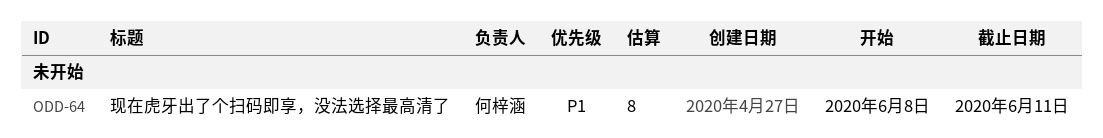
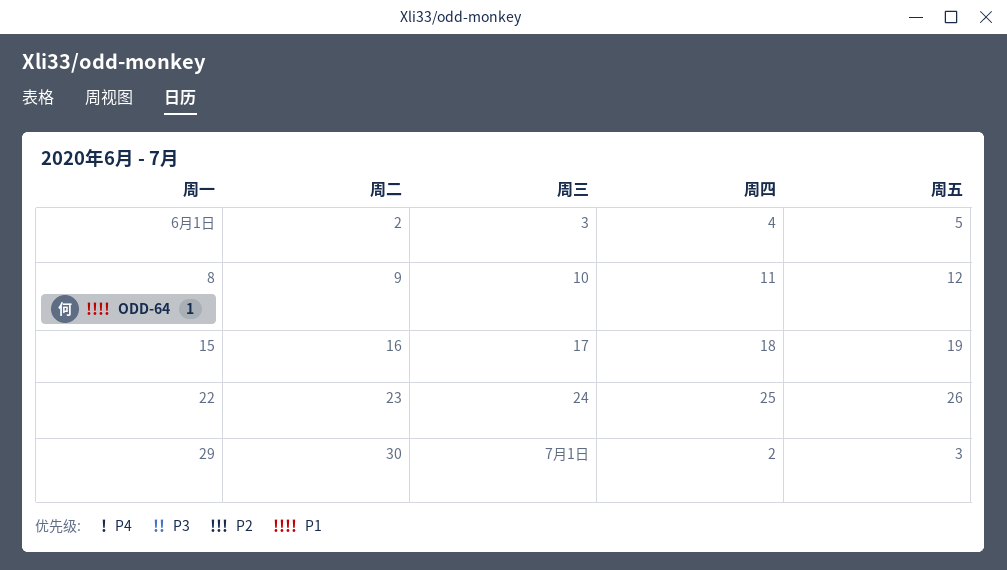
ODD-64, estimate: 8 -> 1
ODD-64, due: Jun 11 -> Jun 8

